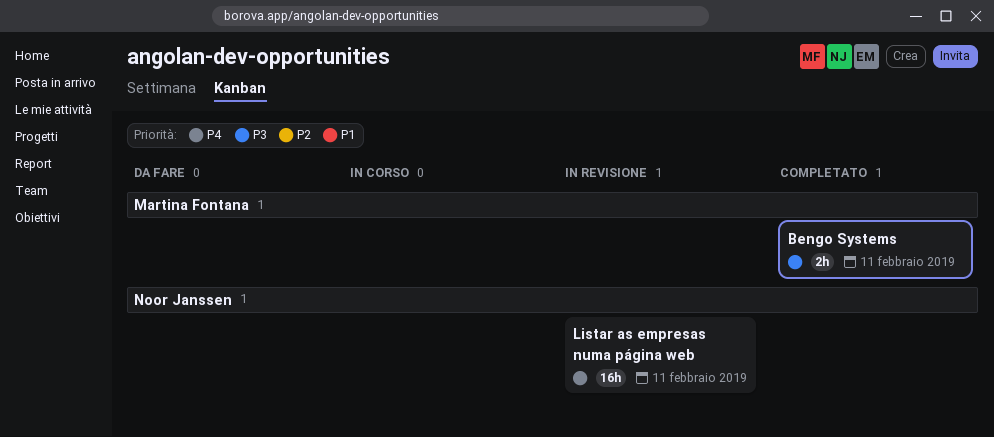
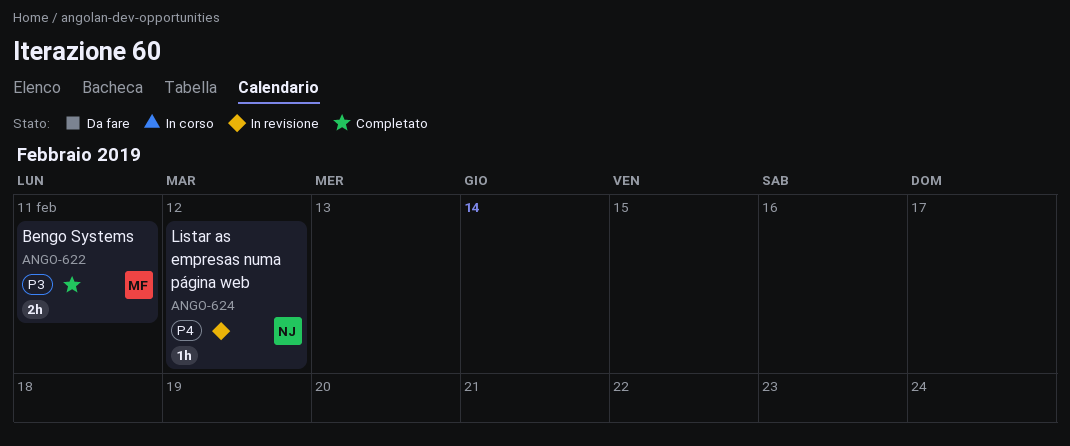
Listar as empresas numa página web, estimate: 16h -> 1h
Listar as empresas numa página web, due: Feb 11 -> Feb 12

